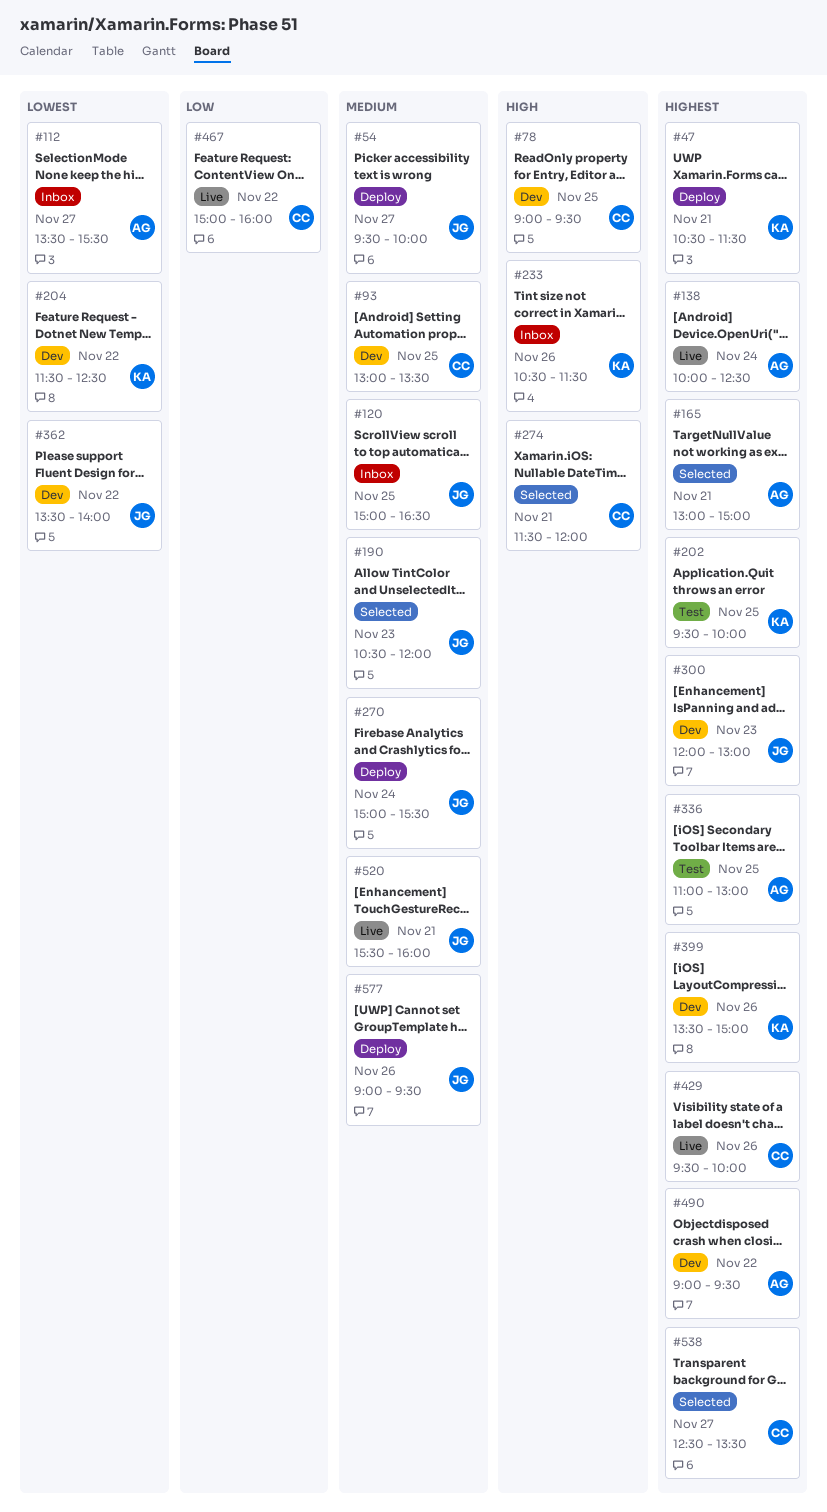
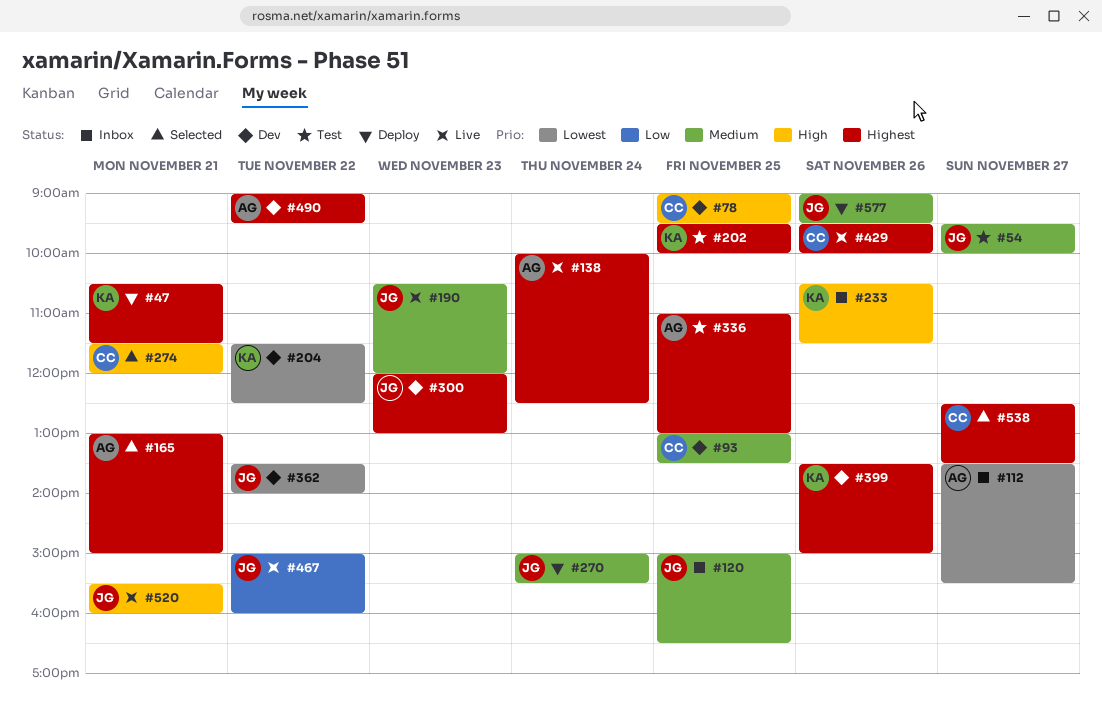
#54, status: Deploy -> Test
#190, status: Selected -> Live
#467, owner: CC -> JG
#520, priority: Medium -> High

